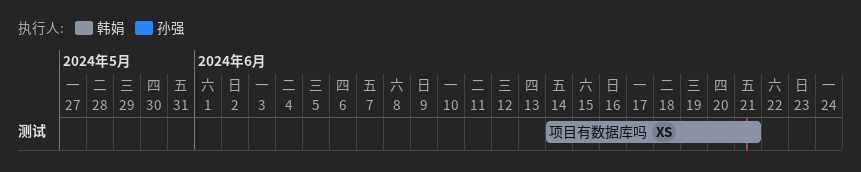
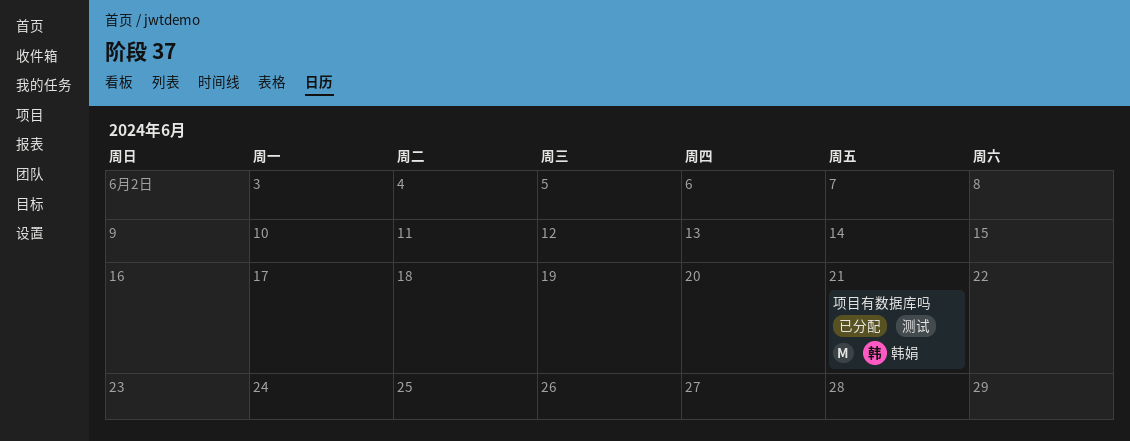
项目有数据库吗, estimate: XS -> M

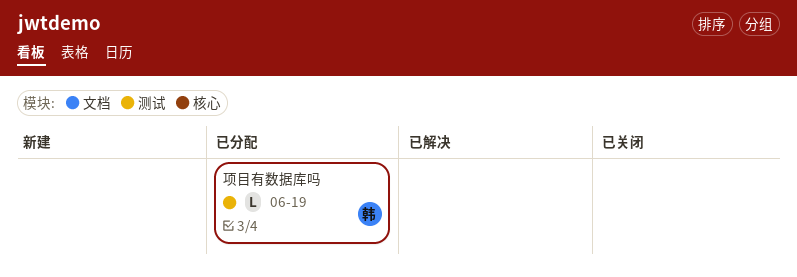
项目有数据库吗, estimate: M -> L
项目有数据库吗, due: Jun 21 -> Jun 19

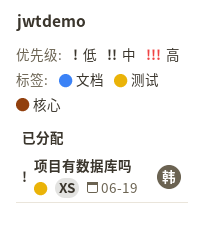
项目有数据库吗, estimate: L -> XS

